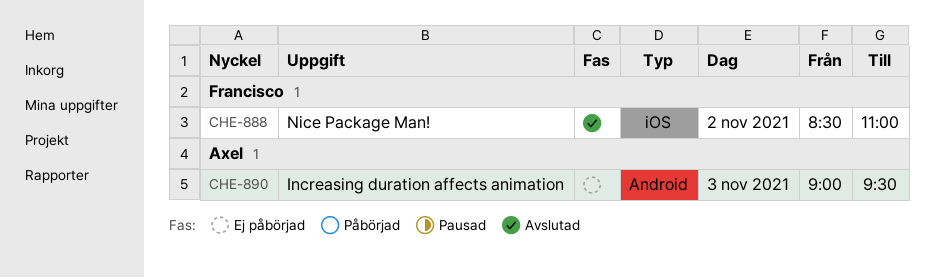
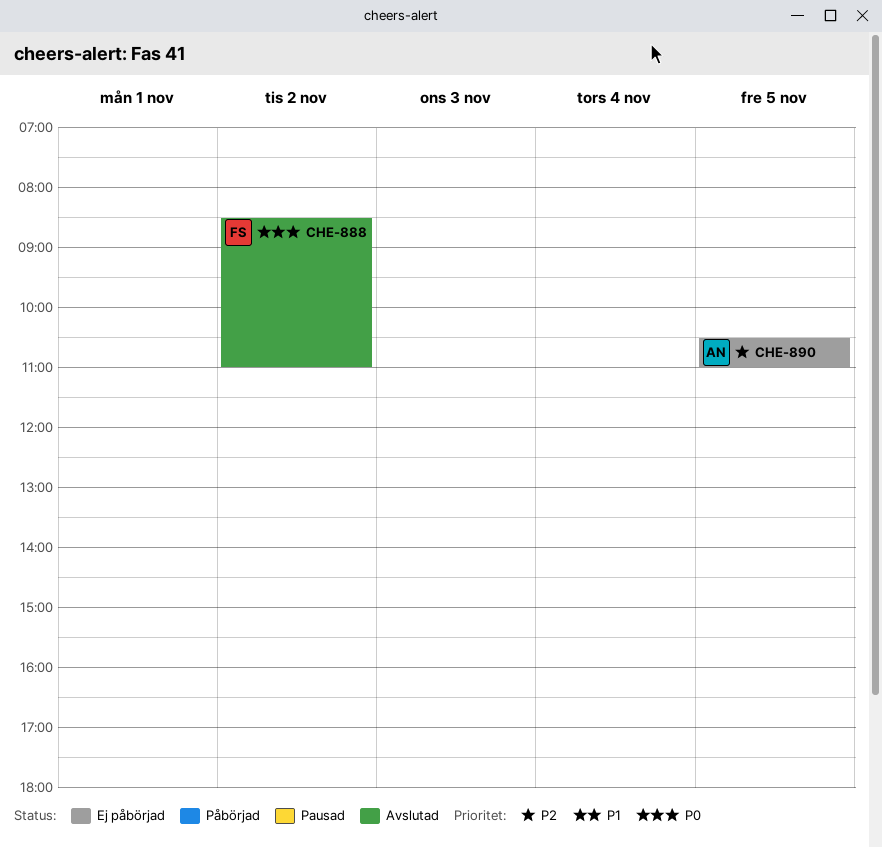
CHE-890, day: Nov 3 -> Nov 5
CHE-890, begins: 09:00 -> 10:30
CHE-890, ends: 09:30 -> 11:00

